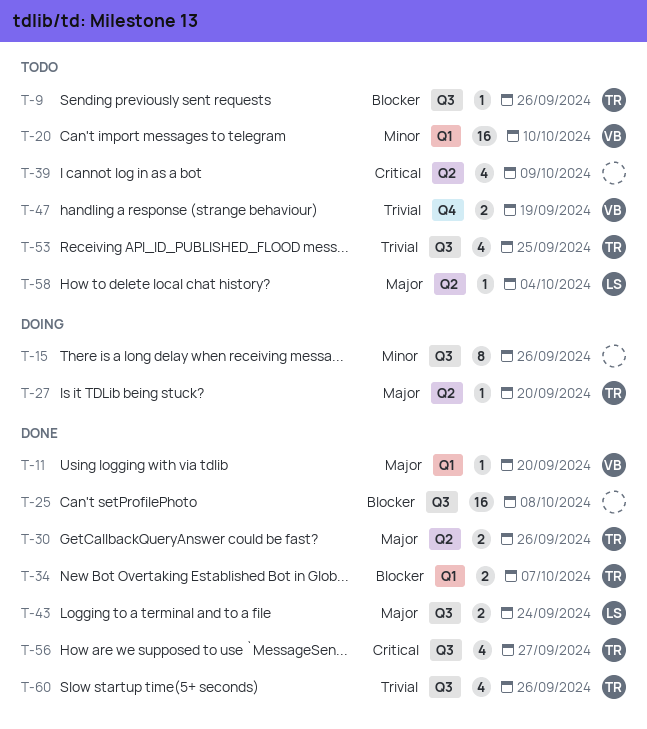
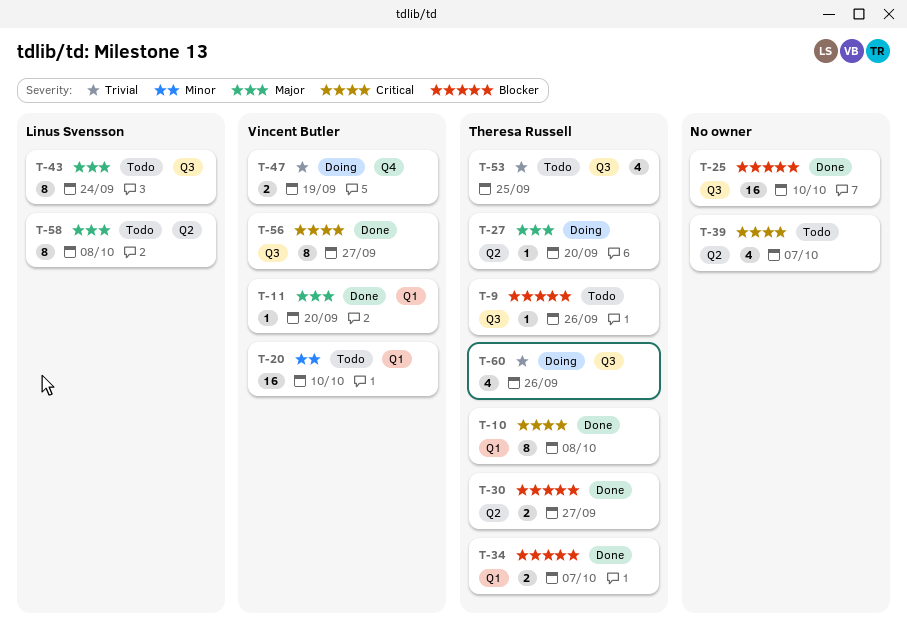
T-10: none -> present
T-15: present -> none
T-25, due: Oct 8 -> Oct 10
T-30, priority: Major -> Blocker
T-30, due: Sep 26 -> Sep 27
T-39, due: Oct 9 -> Oct 7
T-43, status: Done -> Todo
T-43, estimate: 2 -> 8
T-47, status: Todo -> Doing
T-56, owner: Theresa Russell -> Vincent Butler
T-56, estimate: 4 -> 8
T-58, estimate: 1 -> 8
T-58, due: Oct 4 -> Oct 8
T-60, status: Done -> Doing

